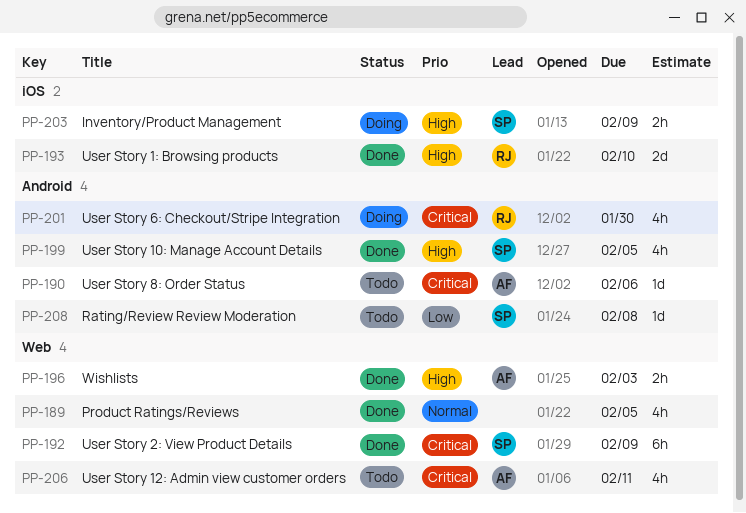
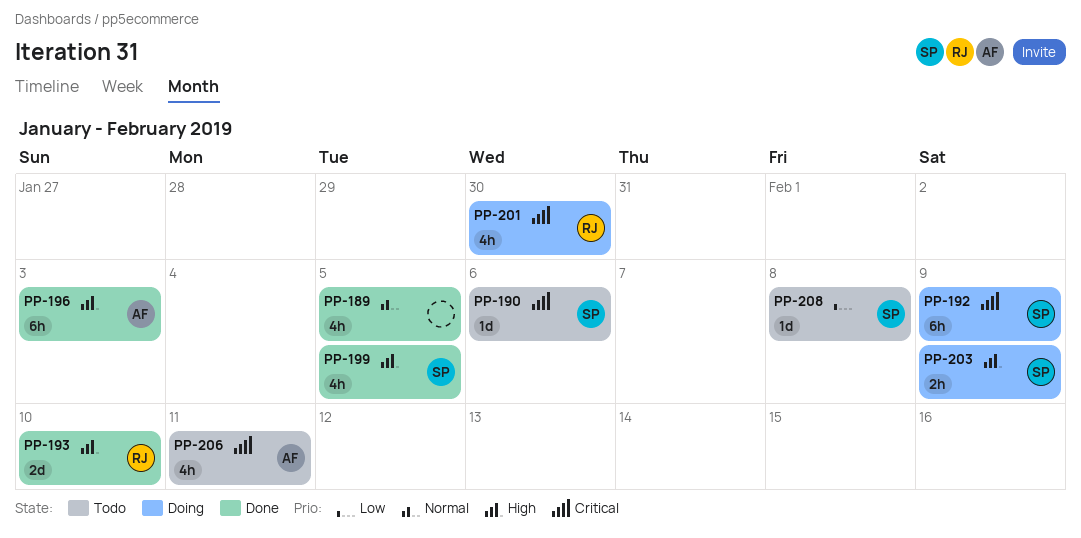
PP-190, owner: AF -> SP
PP-192, status: Done -> Doing
PP-196, estimate: 2h -> 6h

